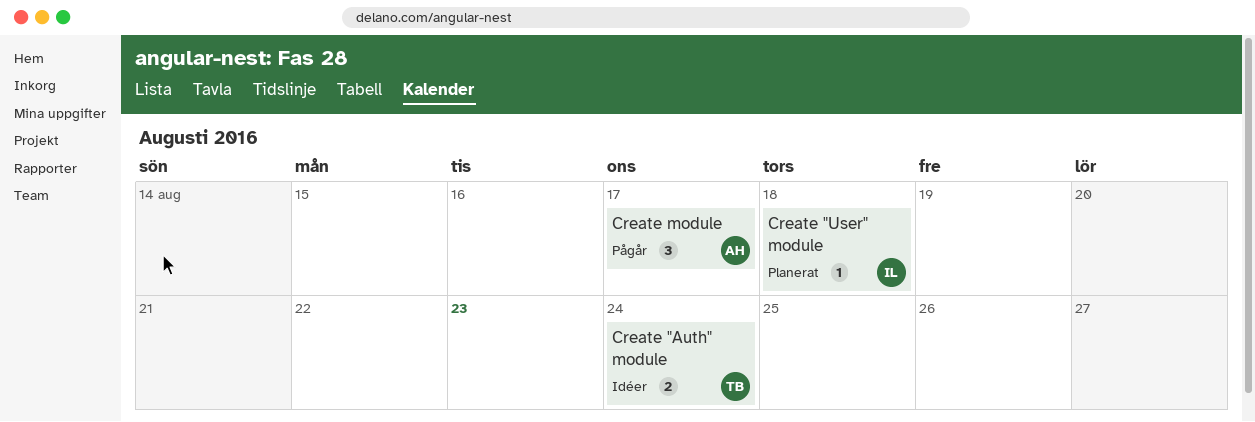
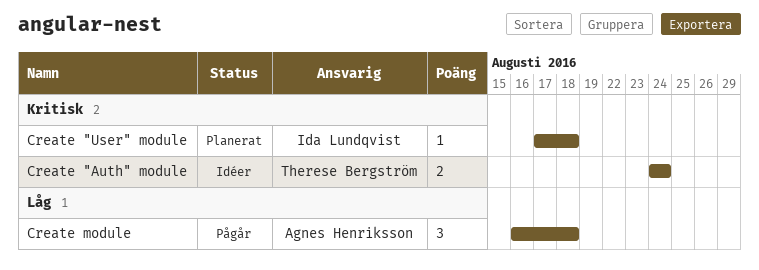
Create module, due: Aug 17 -> Aug 18

